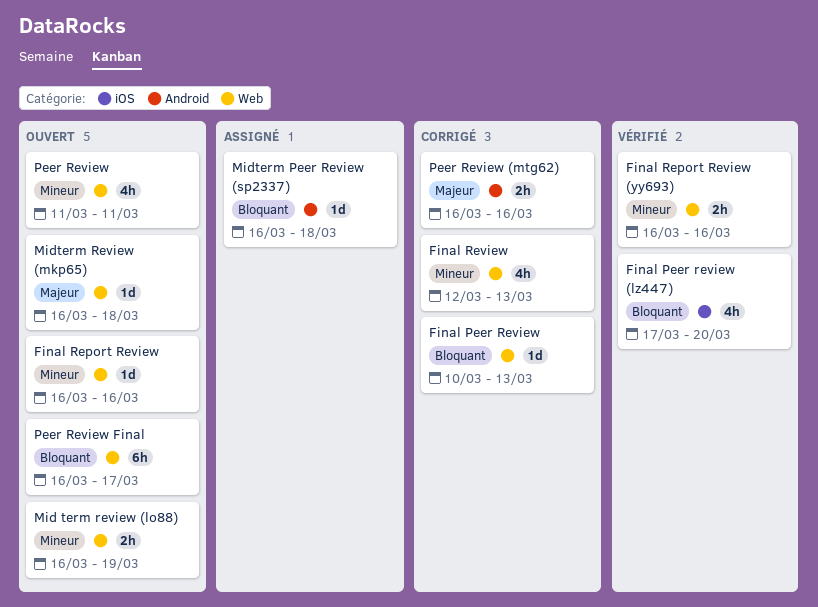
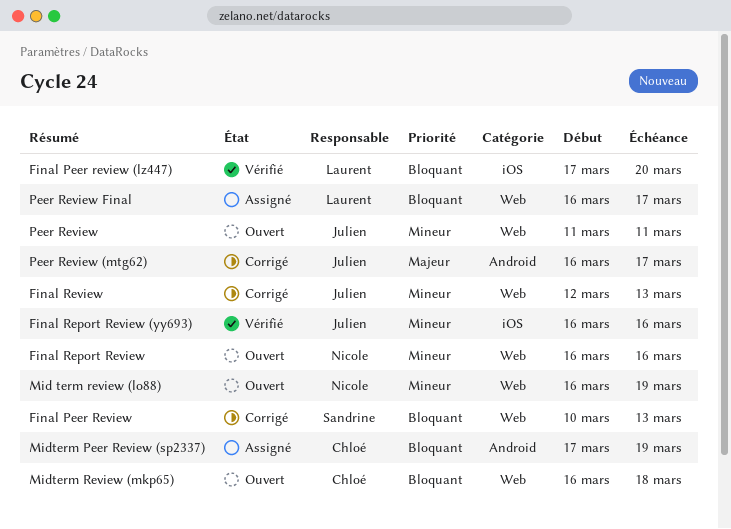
Final Report Review (yy693), label: Web -> iOS
Midterm Peer Review (sp2337), start: Mar 16 -> Mar 17
Midterm Peer Review (sp2337), due: Mar 18 -> Mar 19
Midterm Review (mkp65), priority: Majeur -> Bloquant
Peer Review (mtg62), due: Mar 16 -> Mar 17
Peer Review Final, status: Ouvert -> Assigné

